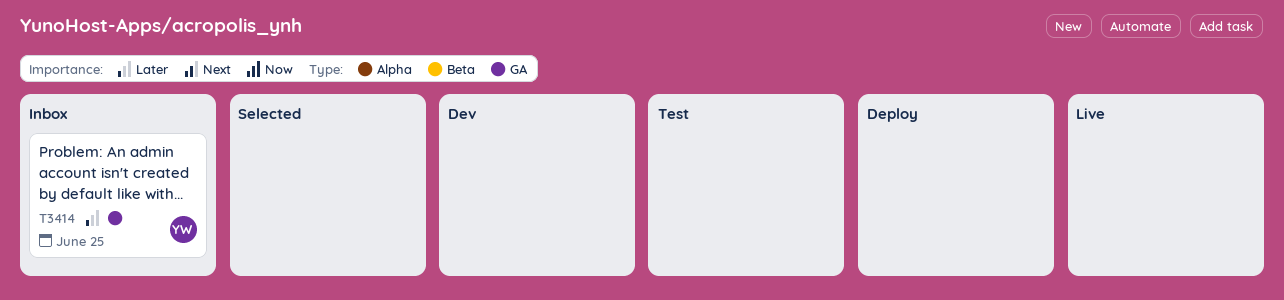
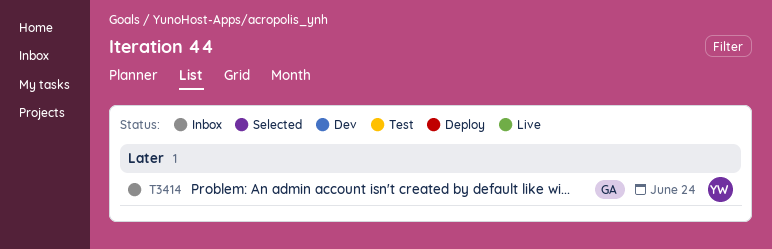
T3414, due: Jun 25 -> Jun 24

